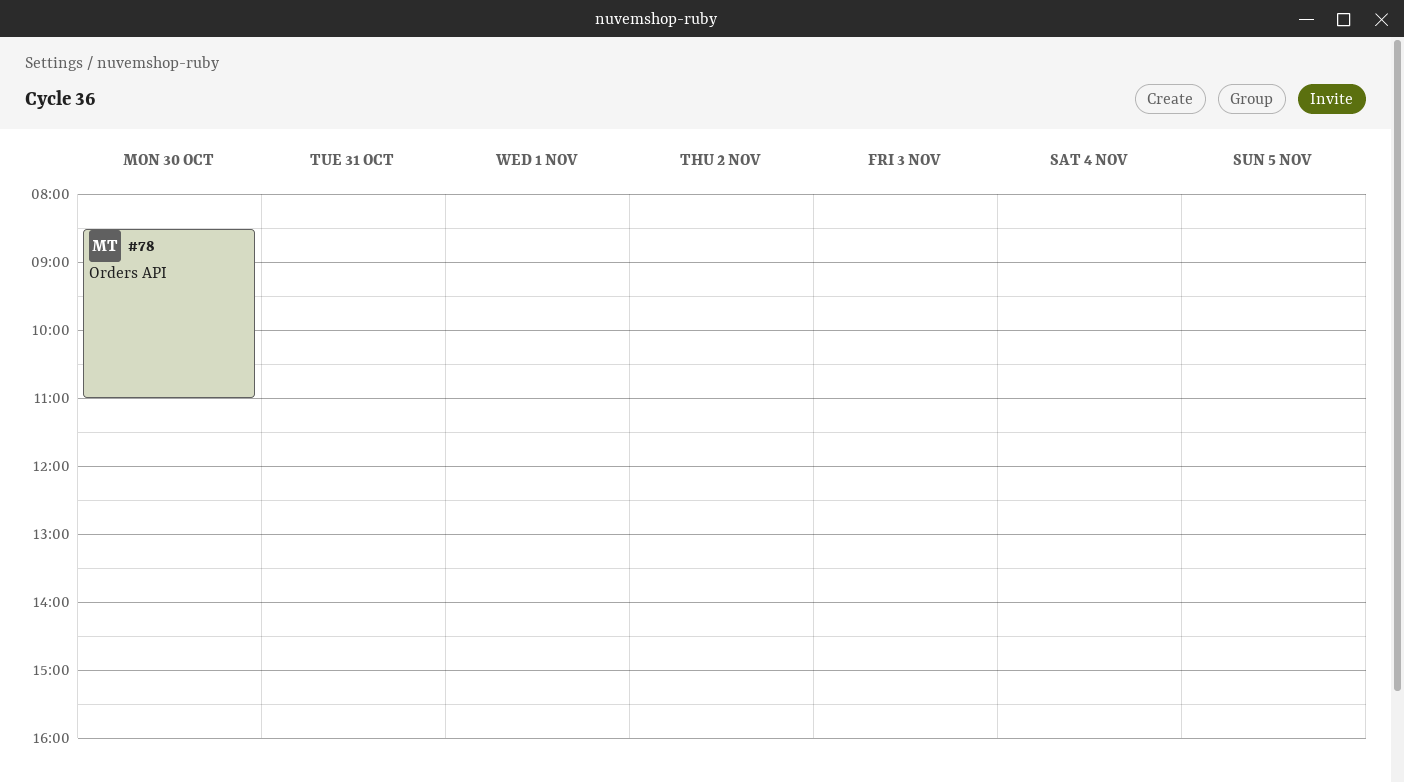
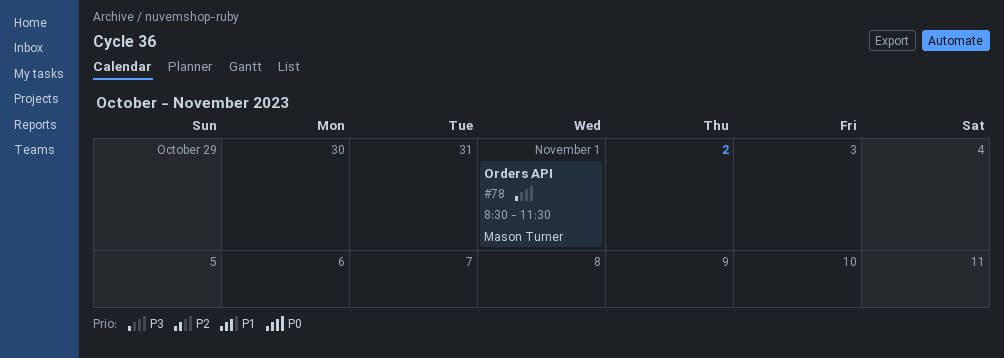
#78, day: Oct 30 -> Nov 1
#78, ends: 11:00 -> 11:30

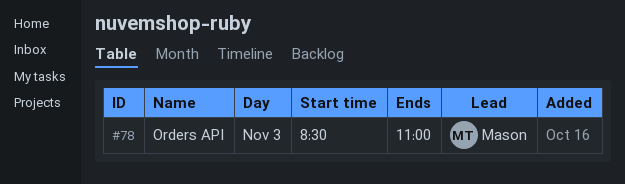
#78, day: Nov 1 -> Nov 3
#78, ends: 11:30 -> 11:00

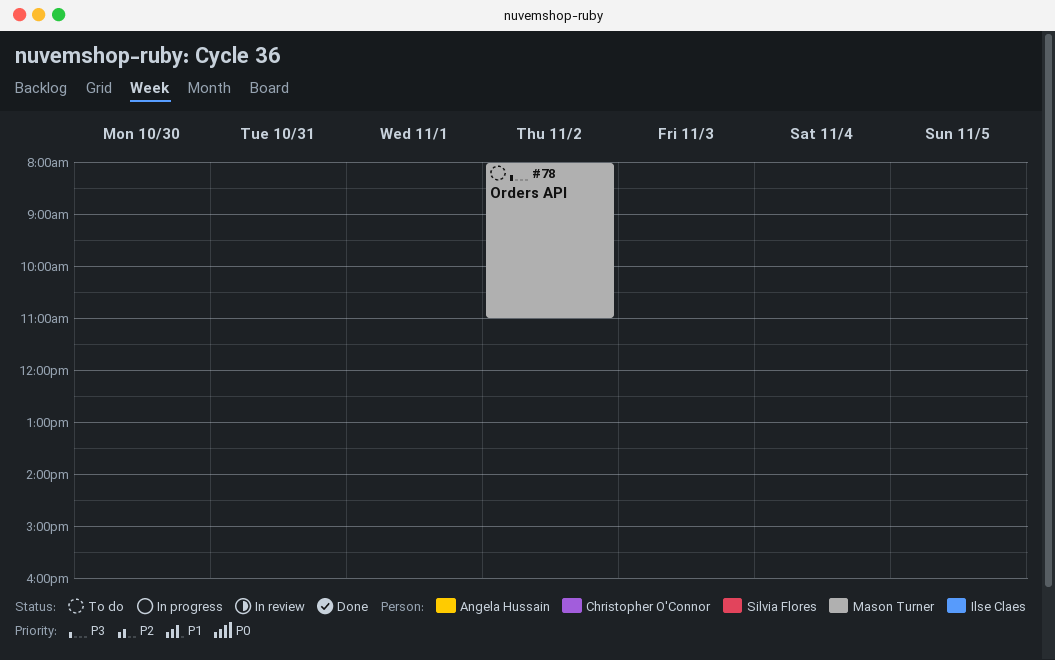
#78, day: Nov 3 -> Nov 2
#78, begins: 08:30 -> 08:00

